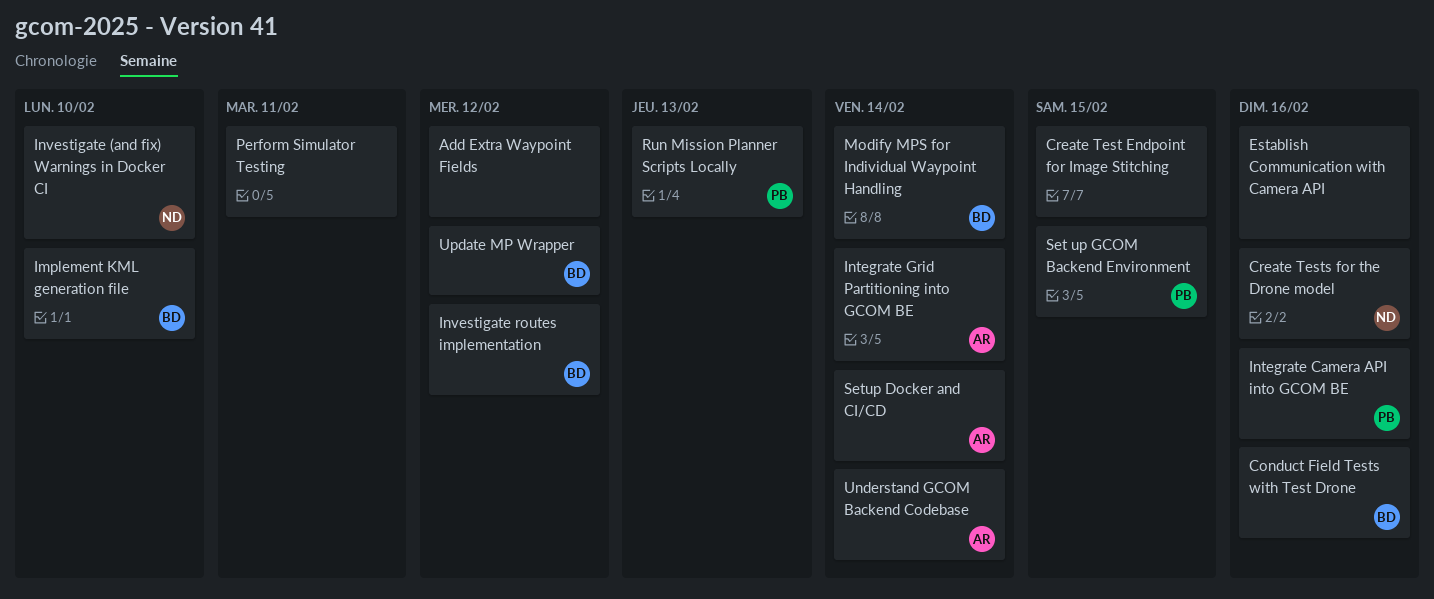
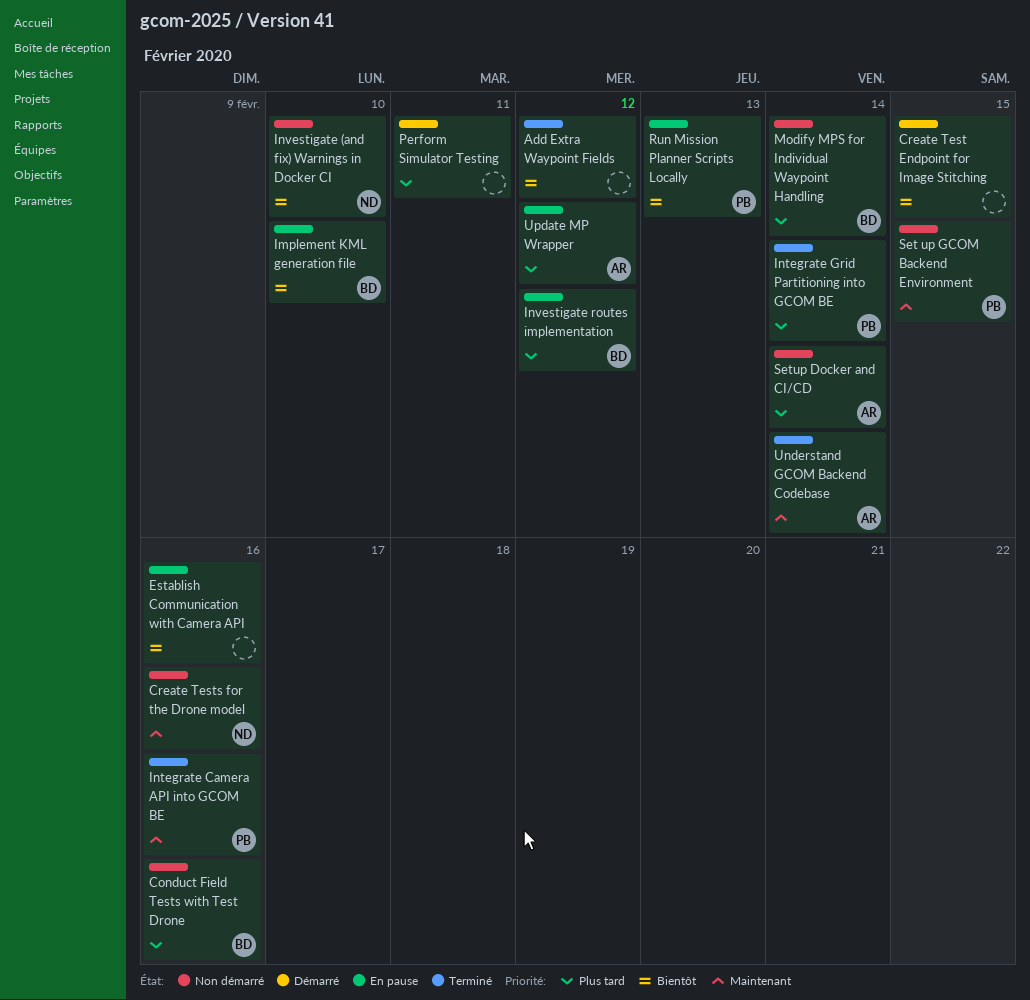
Integrate Grid Partitioning into GCOM BE, owner: AR -> PB
Update MP Wrapper, owner: BD -> AR

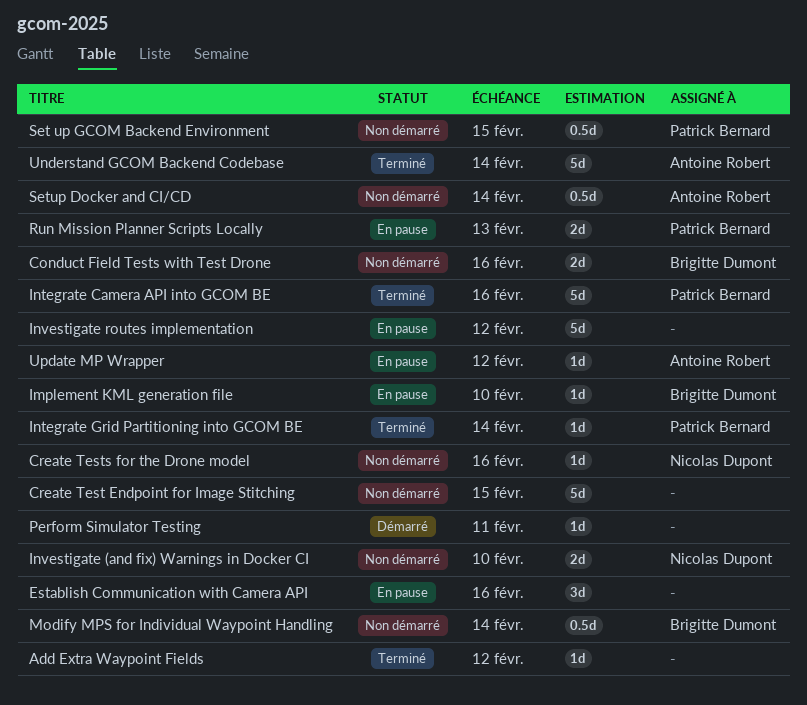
Create Test Endpoint for Image Stitching, status: Démarré -> Non démarré
Investigate routes implementation, owner: Brigitte Dumont -> none

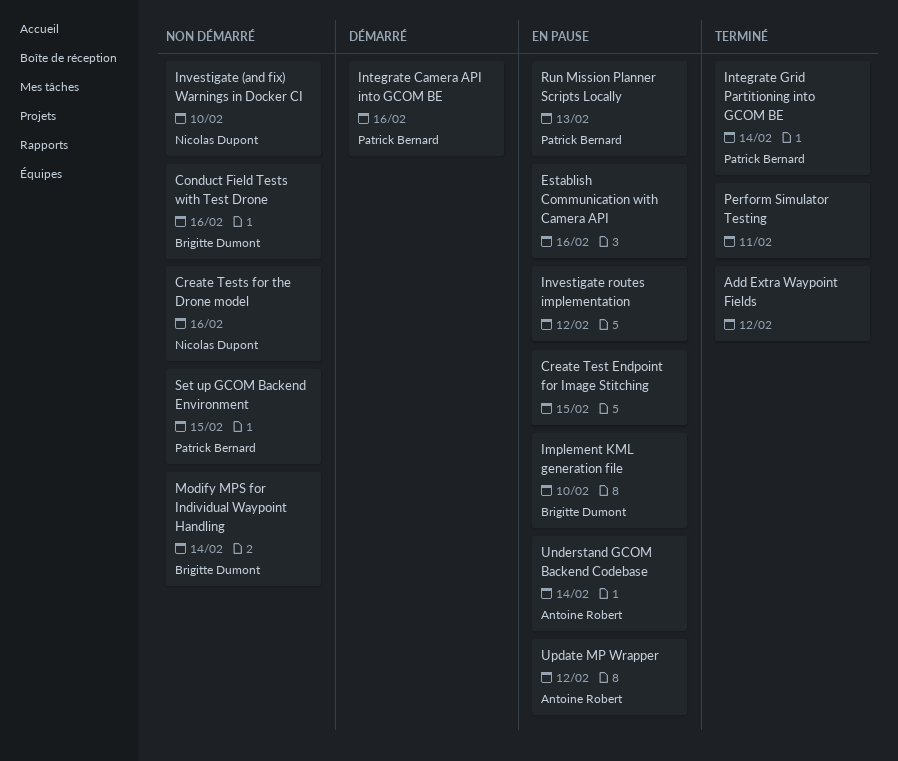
Create Test Endpoint for Image Stitching, status: Non démarré -> En pause
Integrate Camera API into GCOM BE, status: Terminé -> Démarré
Perform Simulator Testing, status: Démarré -> Terminé
Setup Docker and CI/CD: present -> none
Understand GCOM Backend Codebase, status: Terminé -> En pause

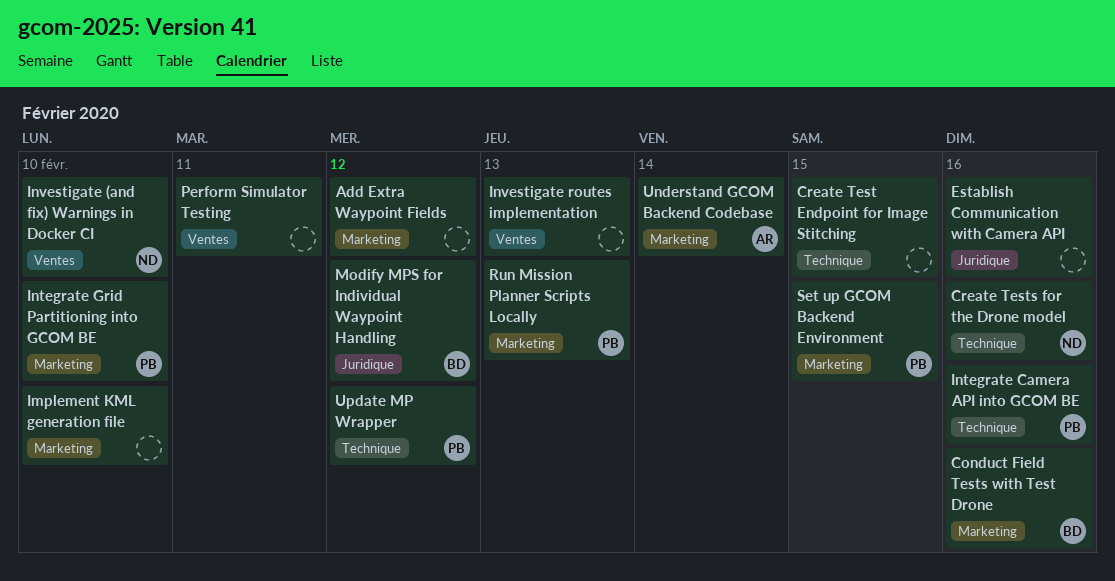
Implement KML generation file, owner: Brigitte Dumont -> none
Integrate Grid Partitioning into GCOM BE, due: Feb 14 -> Feb 10
Investigate routes implementation, due: Feb 12 -> Feb 13
Modify MPS for Individual Waypoint Handling, due: Feb 14 -> Feb 12
Update MP Wrapper, owner: Antoine Robert -> Patrick Bernard

